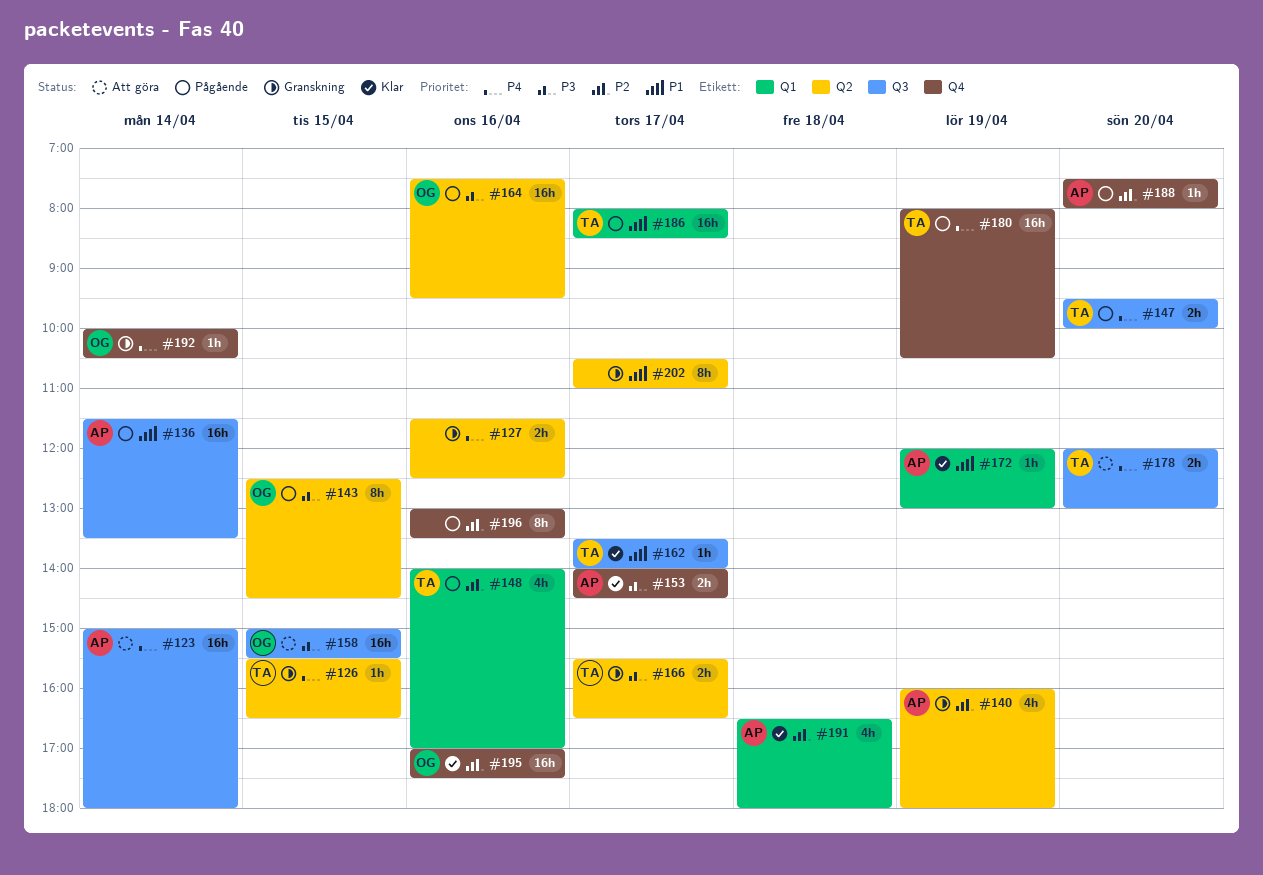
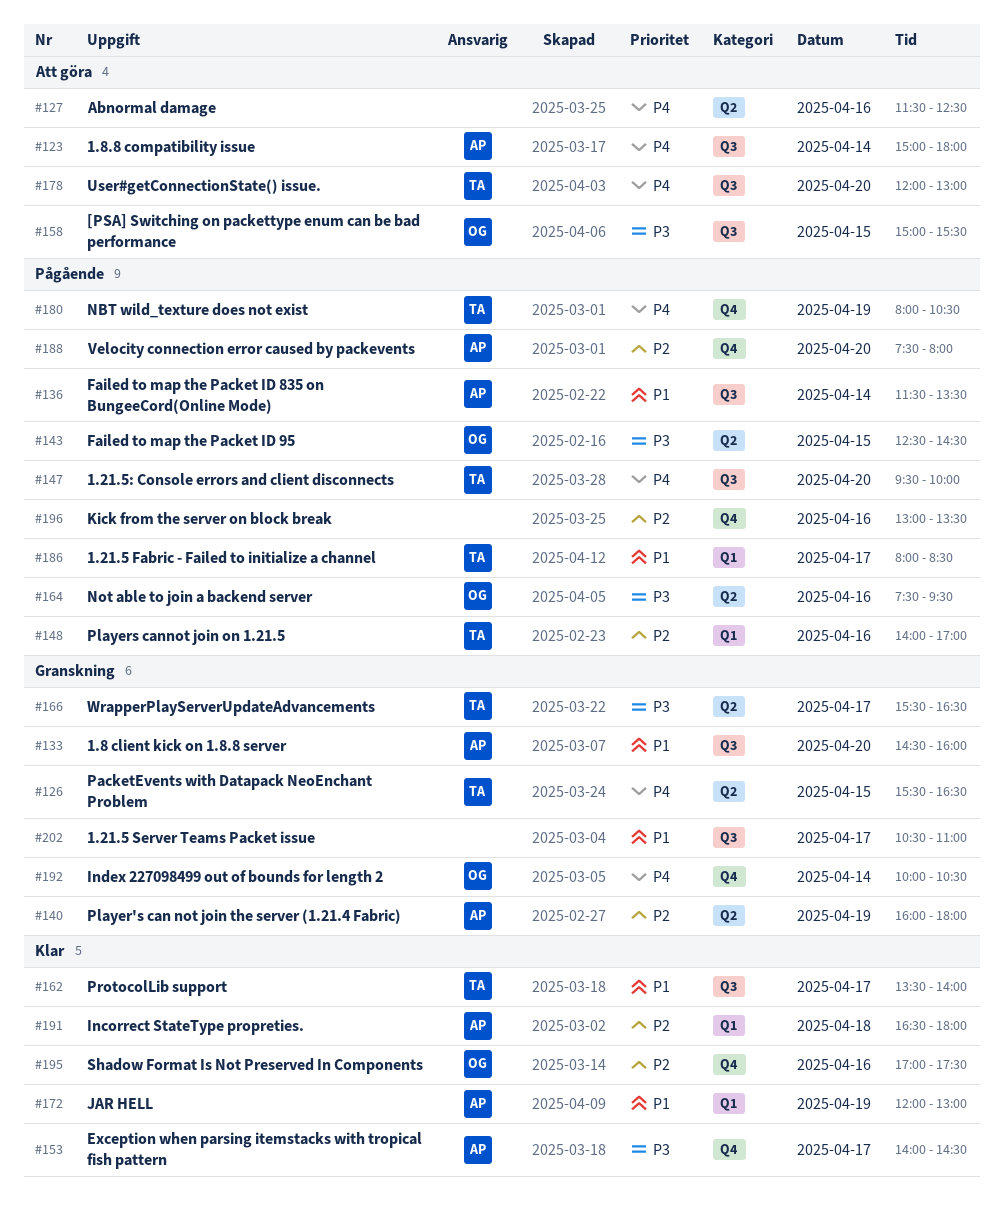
#127, status: Granskning -> Att göra
#133: none -> present
#202, label: Q2 -> Q3

